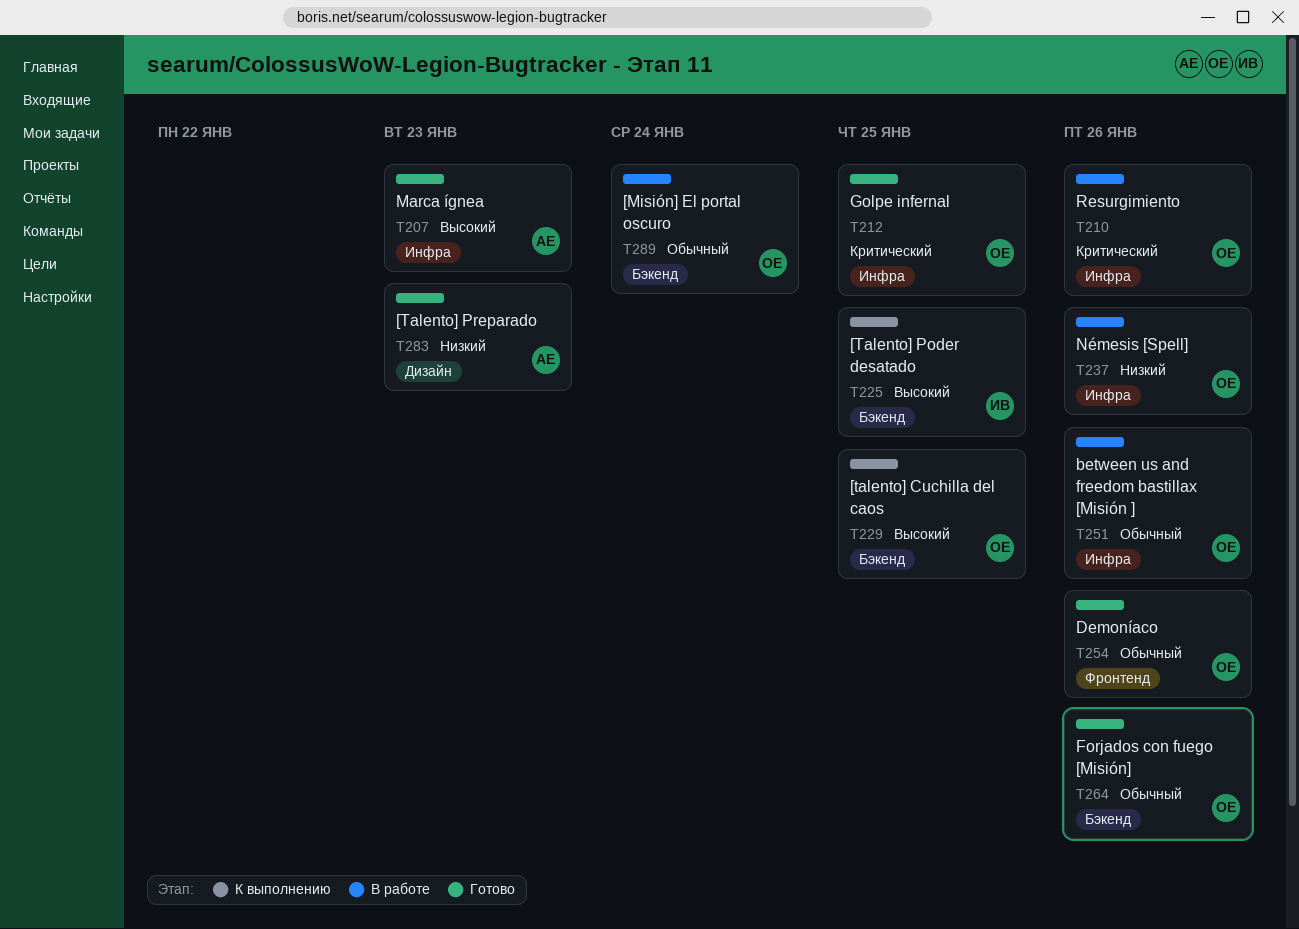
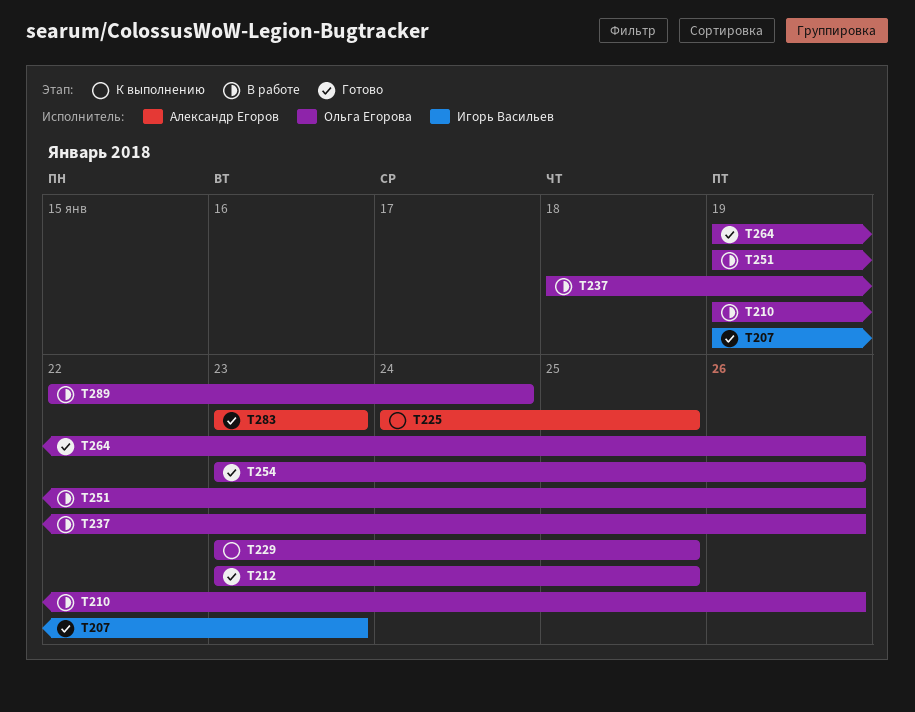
T207, owner: Александр Егоров -> Игорь Васильев
T225, owner: Игорь Васильев -> Александр Егоров

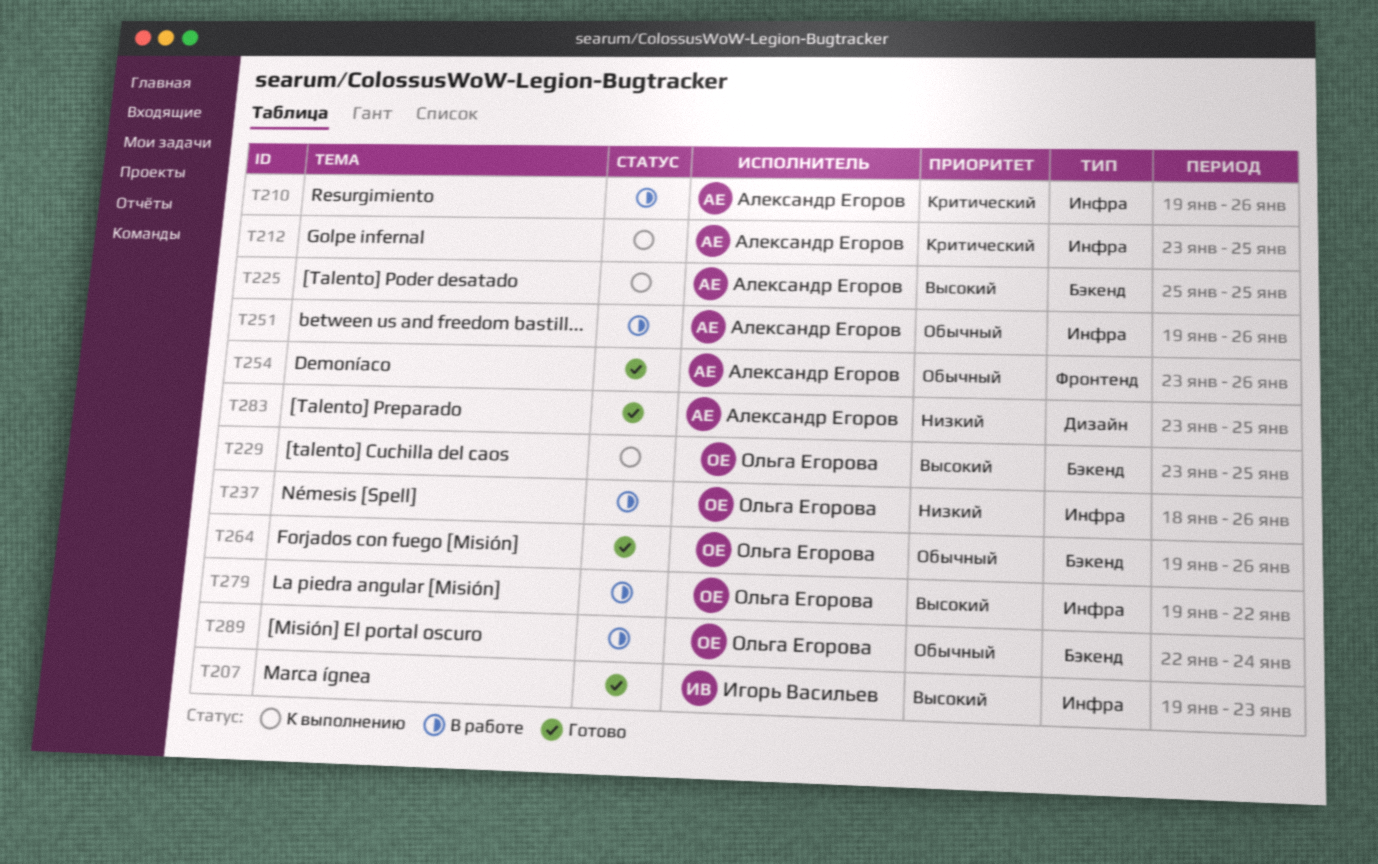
T210, owner: Ольга Егорова -> Александр Егоров
T212, status: Готово -> К выполнению
T212, owner: Ольга Егорова -> Александр Егоров
T225, start: Jan 24 -> Jan 25
T251, owner: Ольга Егорова -> Александр Егоров
T254, owner: Ольга Егорова -> Александр Егоров
T279: none -> present
T283, due: Jan 23 -> Jan 25

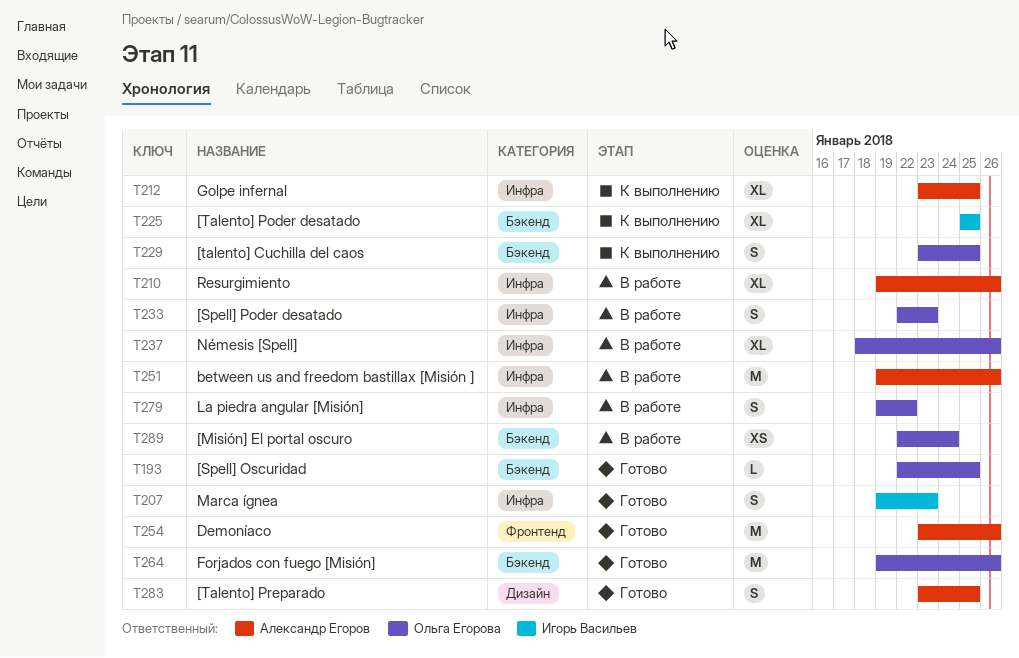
T193: none -> present
T225, owner: Александр Егоров -> Игорь Васильев
T233: none -> present

